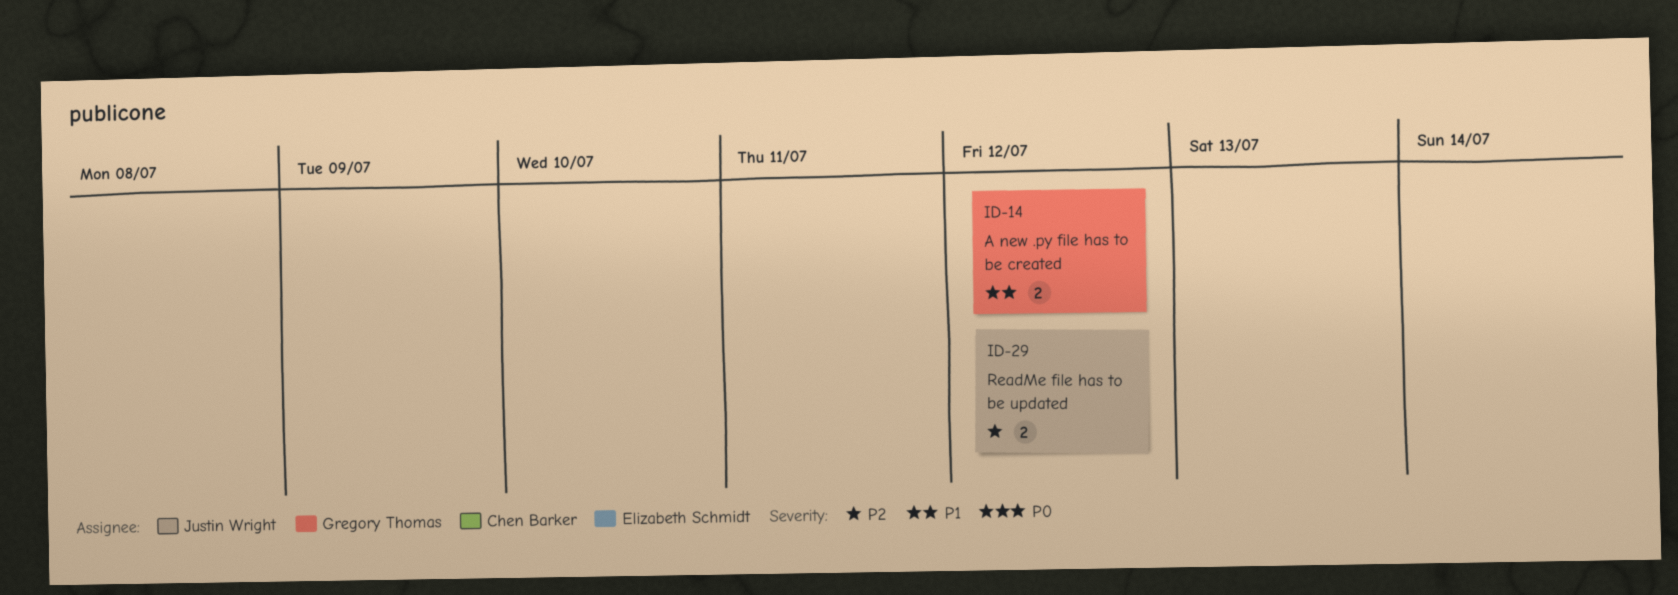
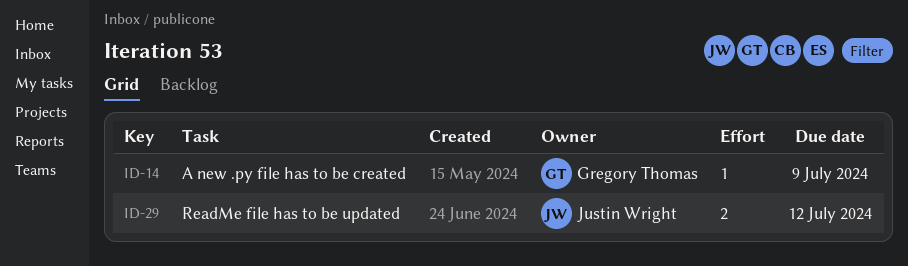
ID-14, estimate: 2 -> 1
ID-14, due: Jul 12 -> Jul 9

